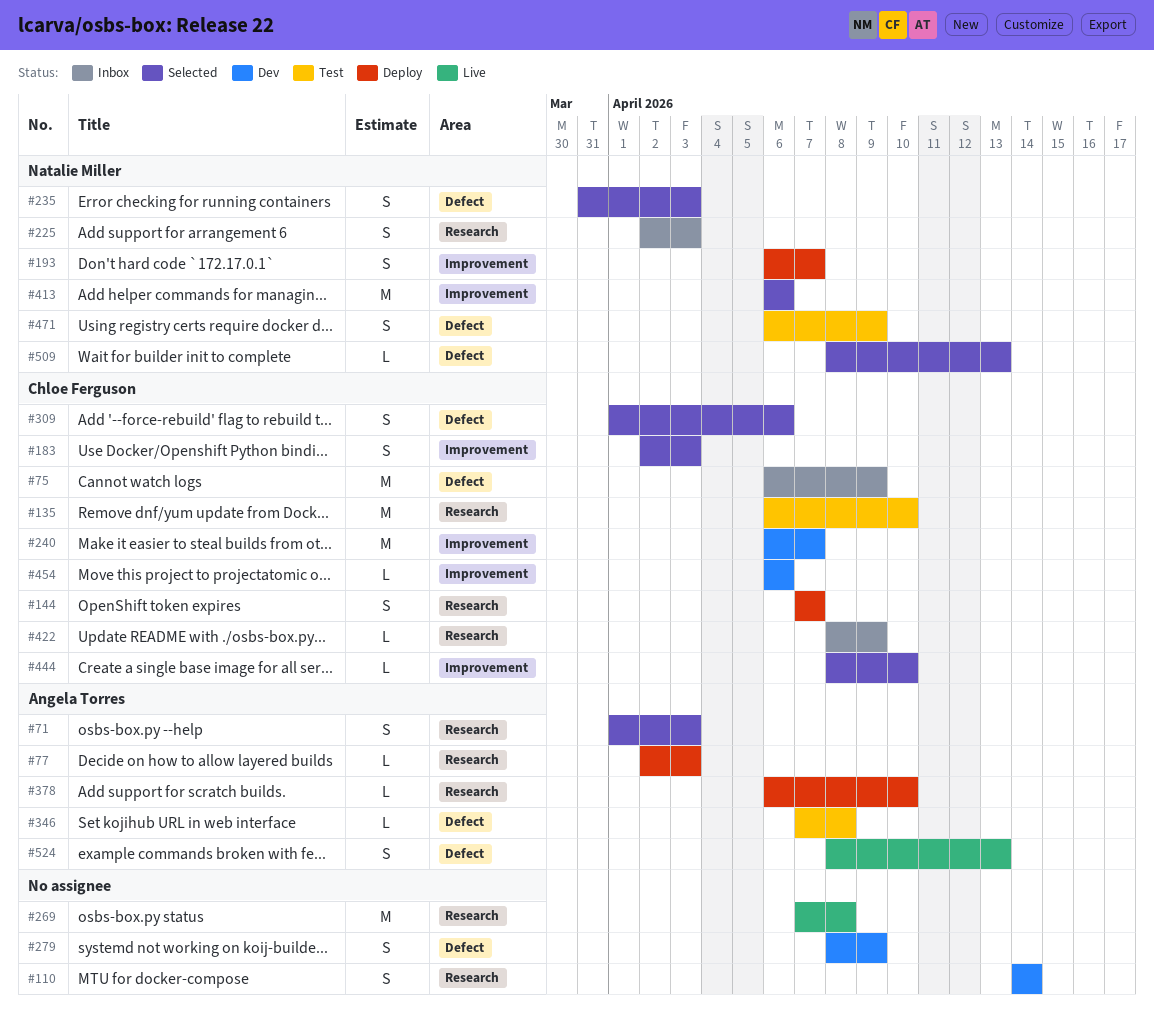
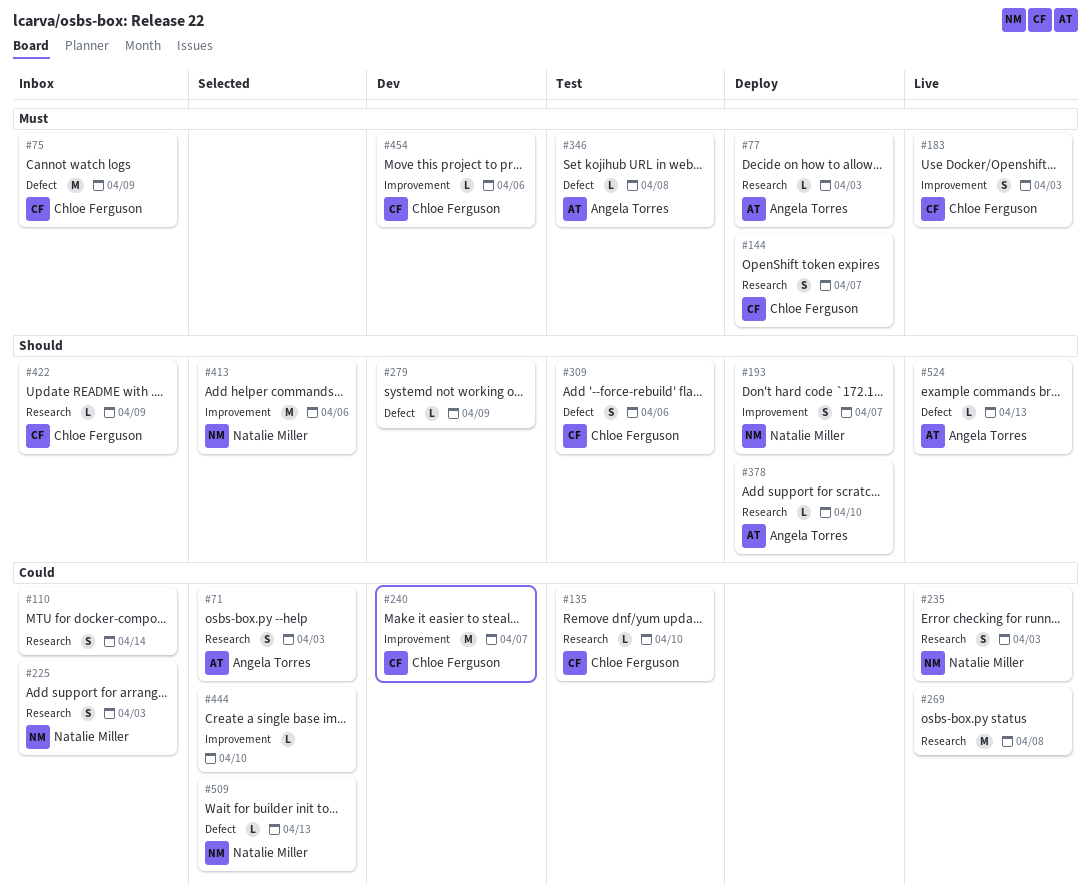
#110, status: Dev -> Inbox
#135, estimate: M -> L
#183, status: Selected -> Live
#235, status: Selected -> Live
#235, label: Defect -> Research
#279, estimate: S -> L
#309, status: Selected -> Test
#444, owner: Chloe Ferguson -> none
#471: present -> none
#524, estimate: S -> L

